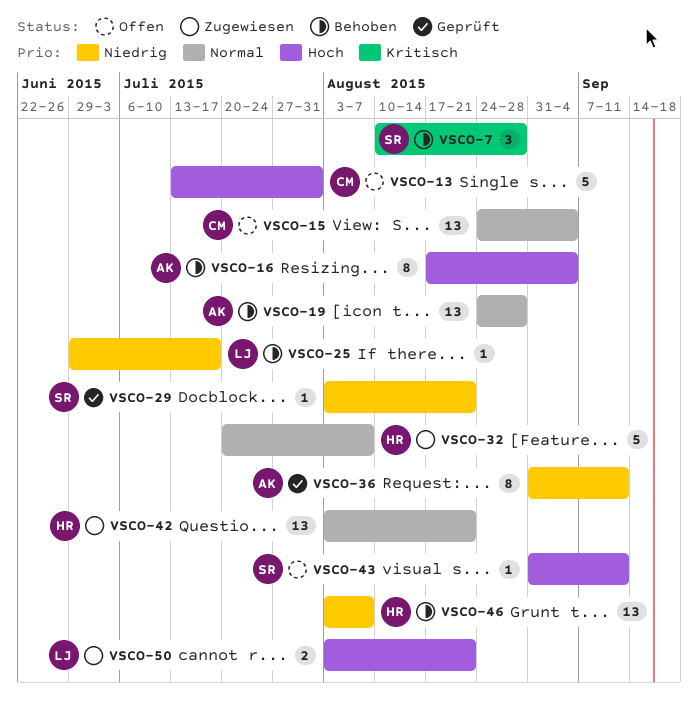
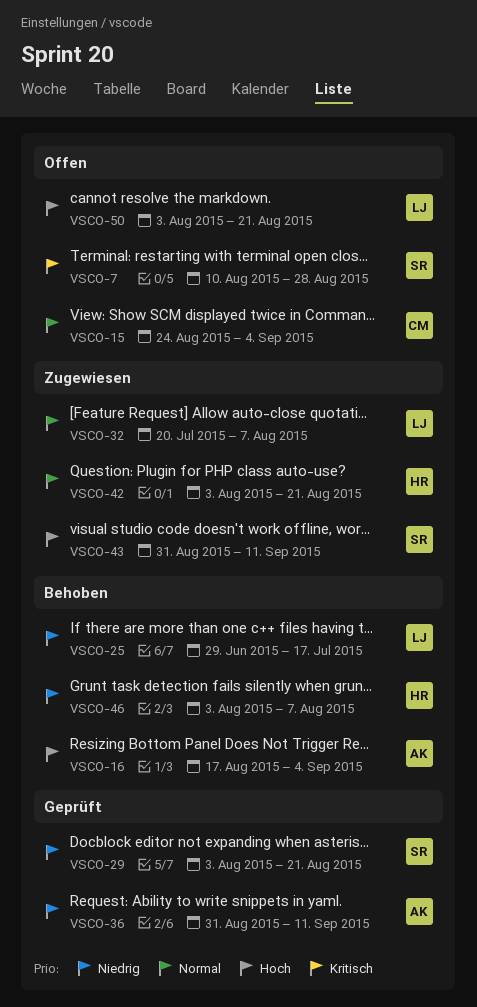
VSCO-7, status: Behoben -> Offen
VSCO-13: present -> none
VSCO-19: present -> none
VSCO-32, owner: HR -> LJ
VSCO-43, status: Offen -> Zugewiesen
VSCO-50, status: Zugewiesen -> Offen

